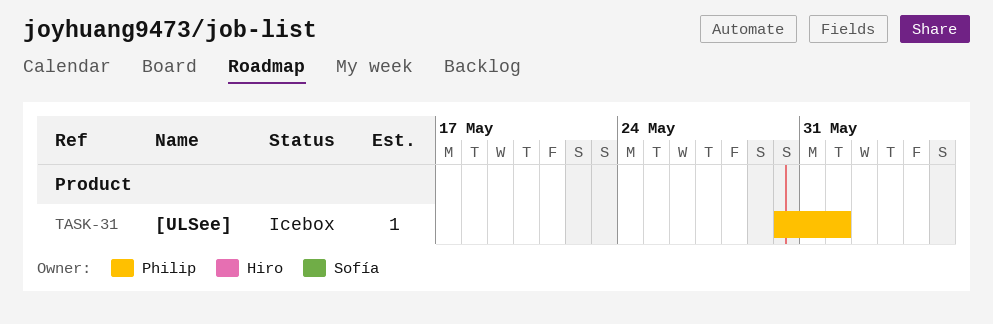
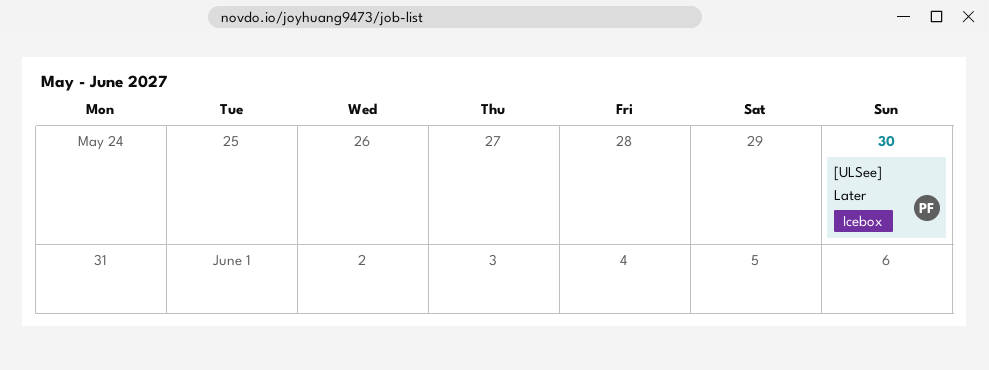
[ULSee], due: Jun 1 -> May 30

